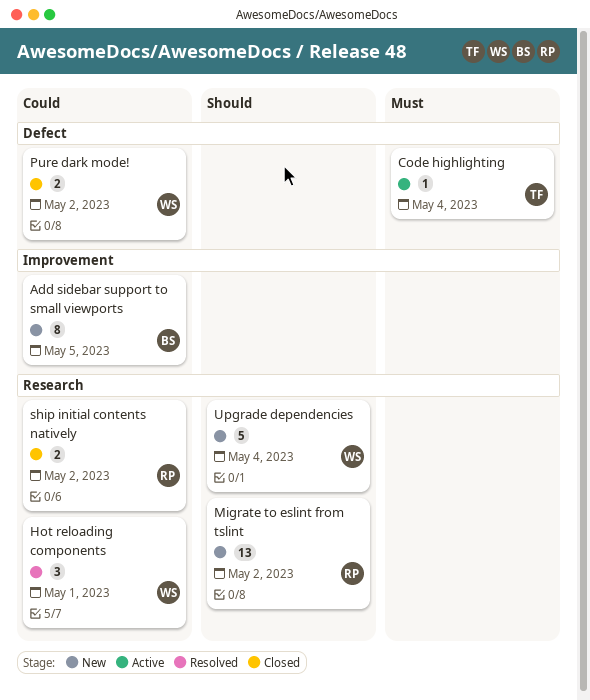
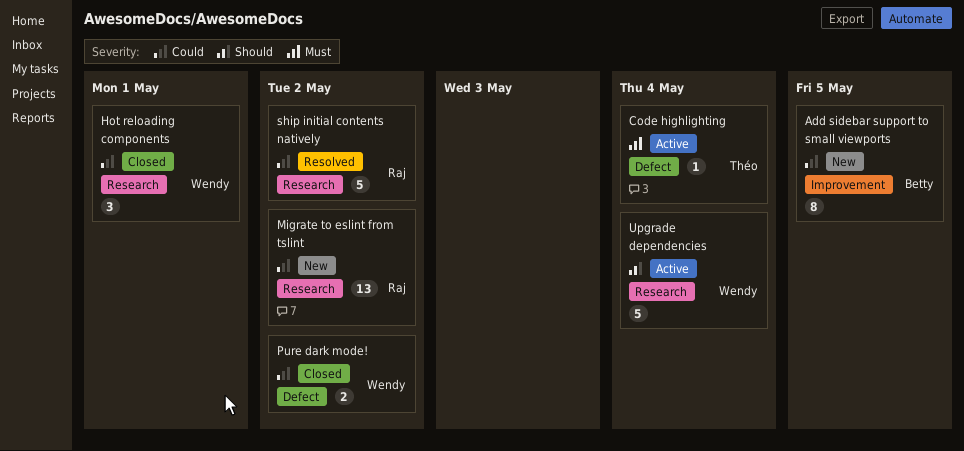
Hot reloading components, status: Resolved -> Closed
Migrate to eslint from tslint, priority: Should -> Could
ship initial contents natively, status: Closed -> Resolved
ship initial contents natively, estimate: 2 -> 5
Upgrade dependencies, status: New -> Active

